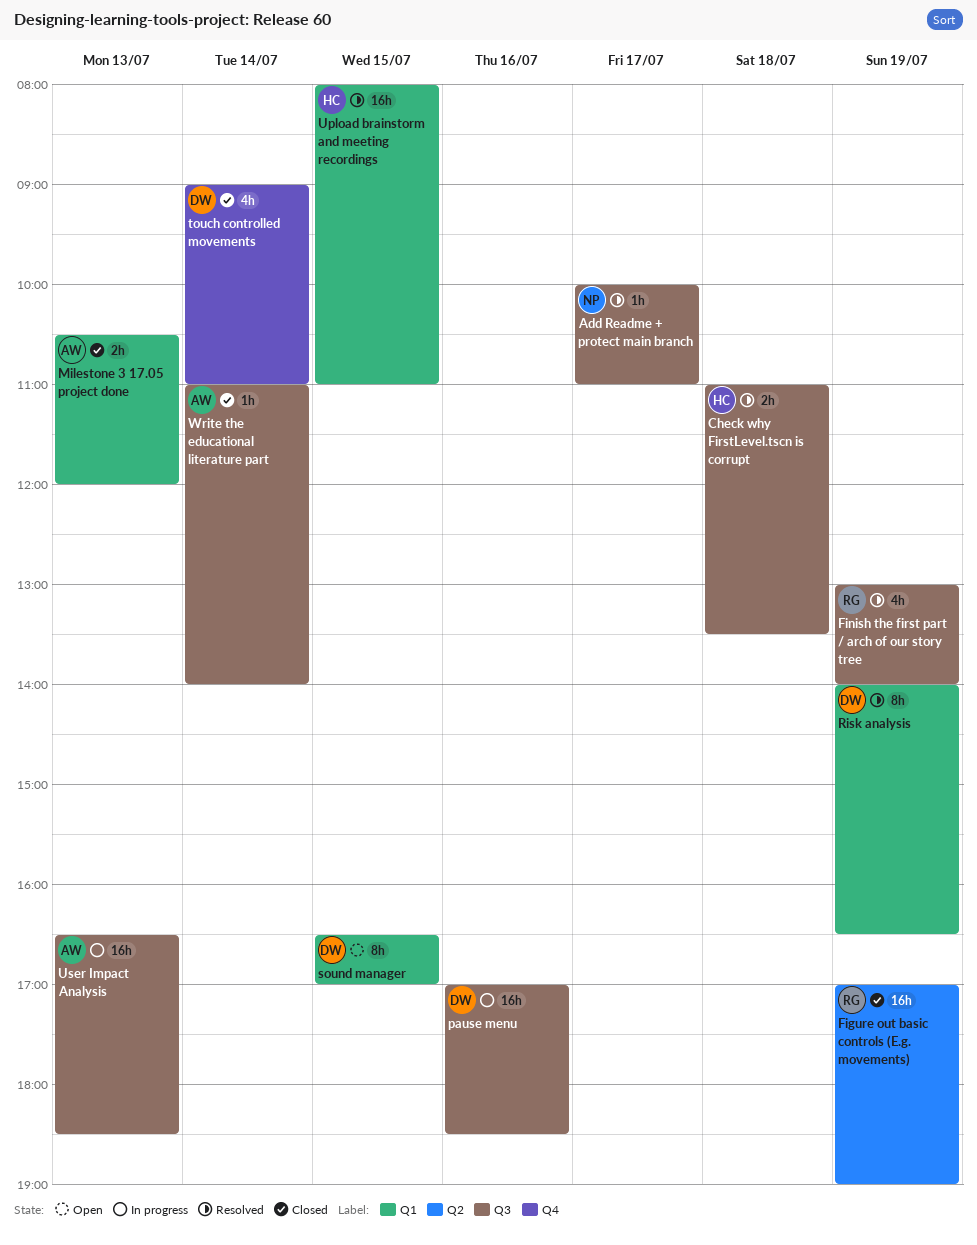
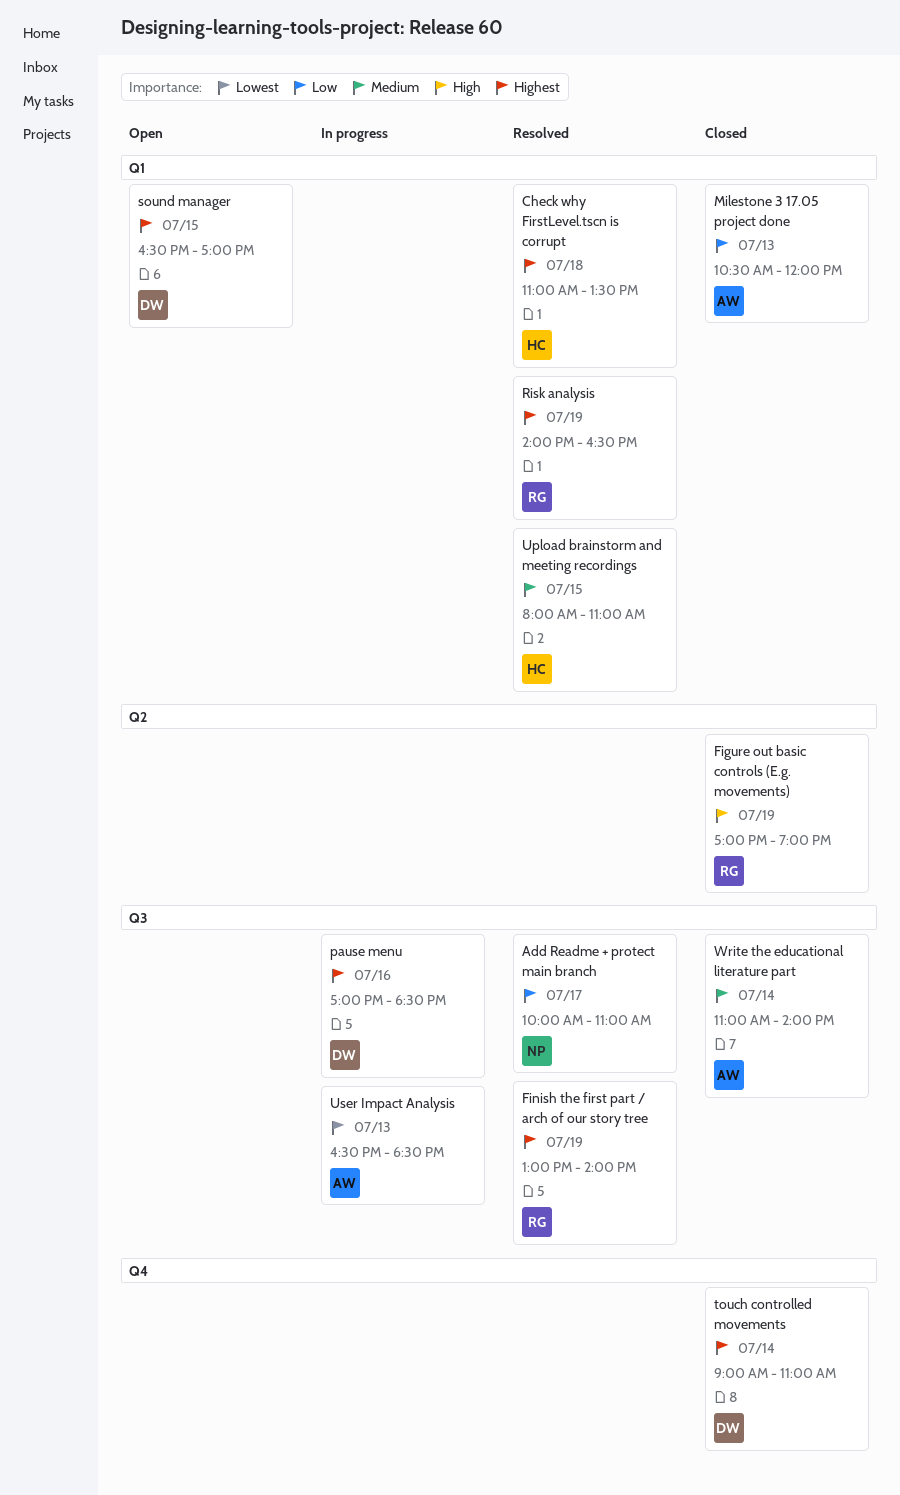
Check why FirstLevel.tscn is corrupt, label: Q3 -> Q1
Risk analysis, owner: DW -> RG

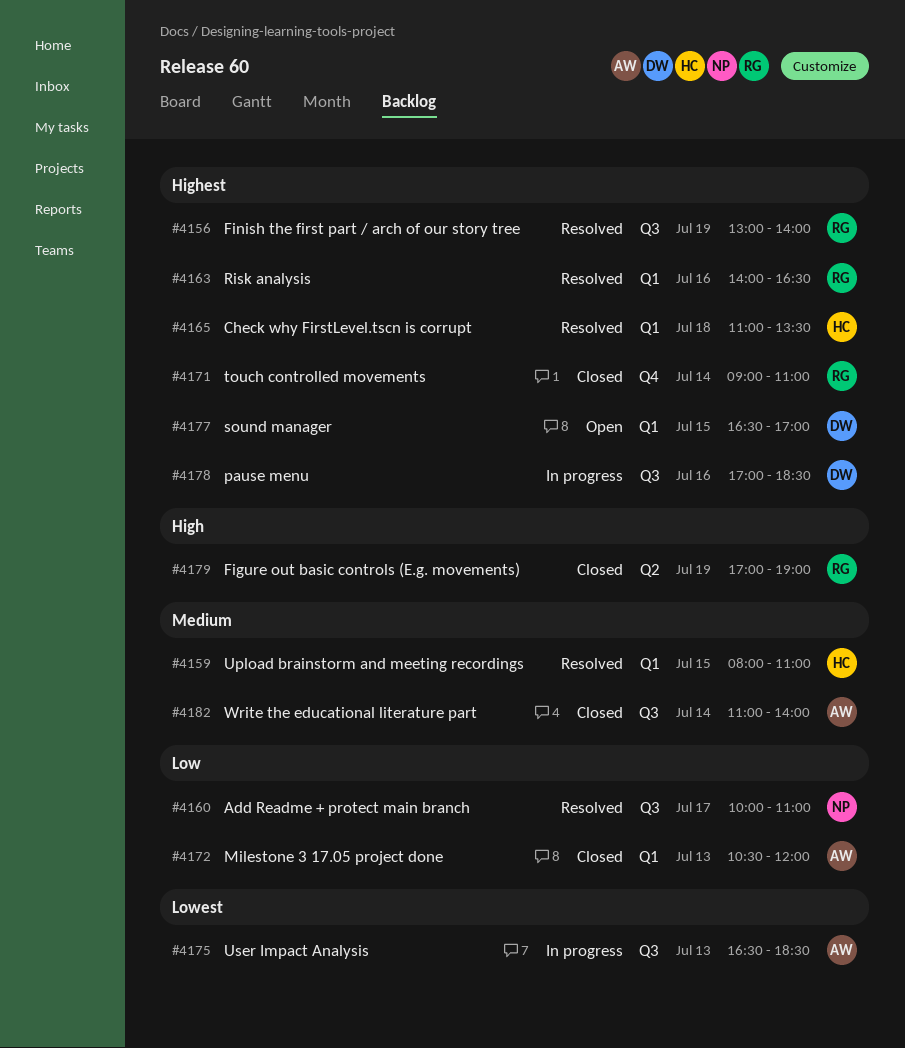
Risk analysis, day: Jul 19 -> Jul 16
touch controlled movements, owner: DW -> RG

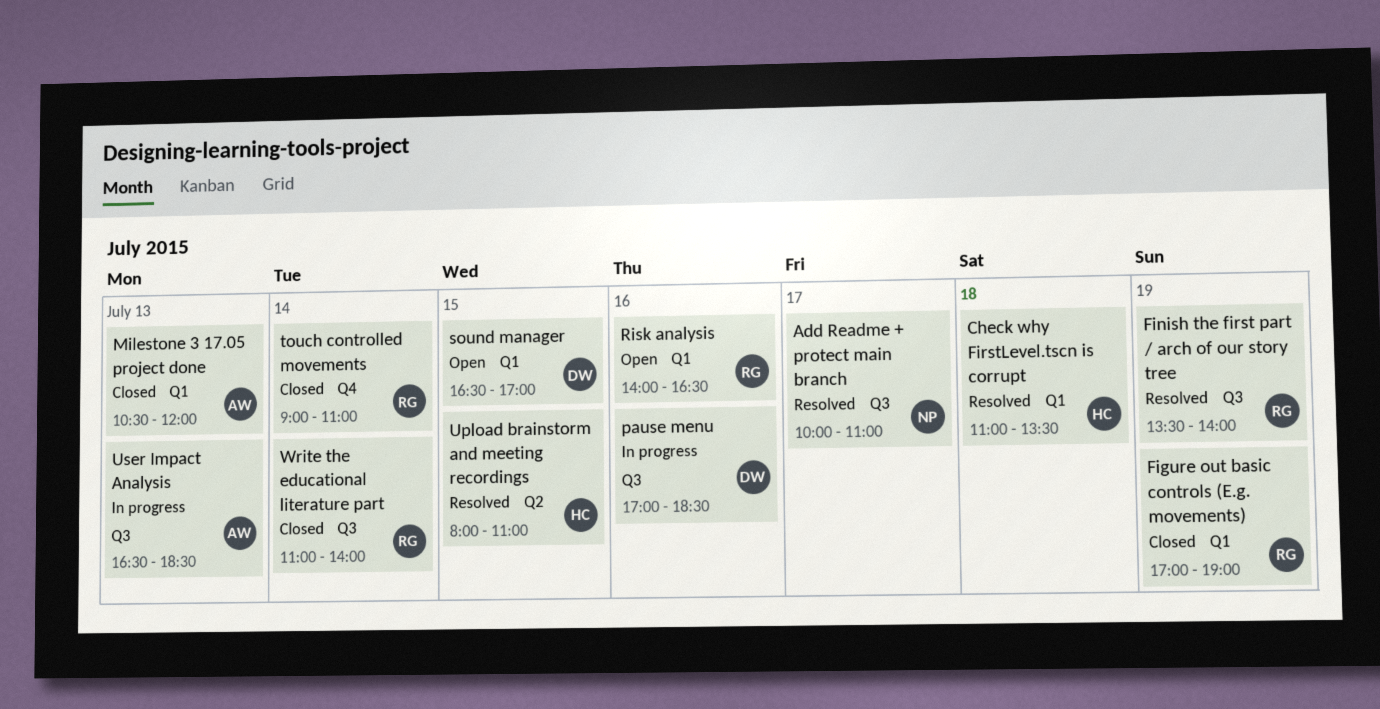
Figure out basic controls (E.g. movements), label: Q2 -> Q1
Finish the first part / arch of our story tree, begins: 13:00 -> 13:30
Risk analysis, status: Resolved -> Open
Upload brainstorm and meeting recordings, label: Q1 -> Q2
Write the educational literature part, owner: AW -> RG

